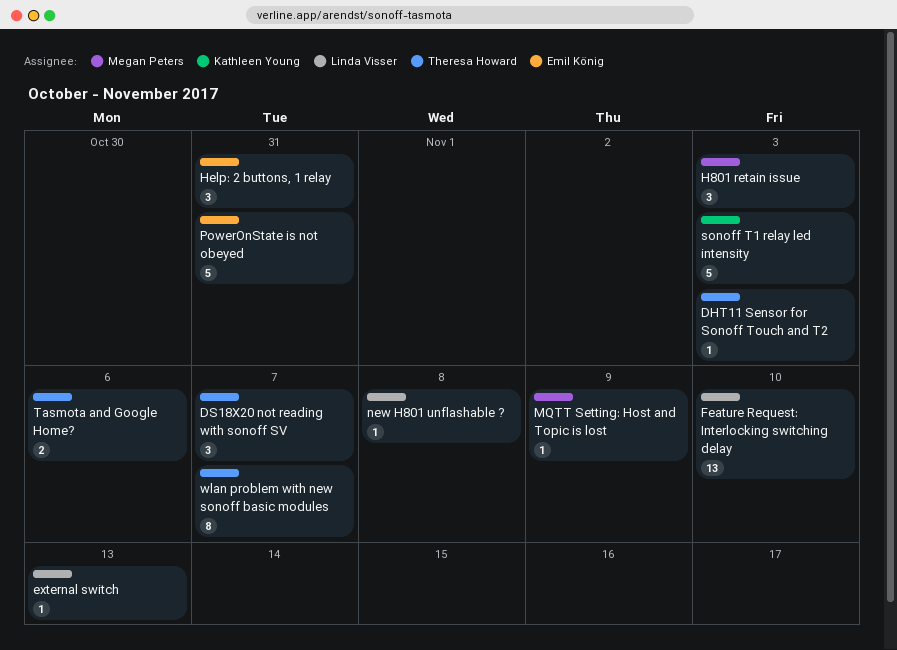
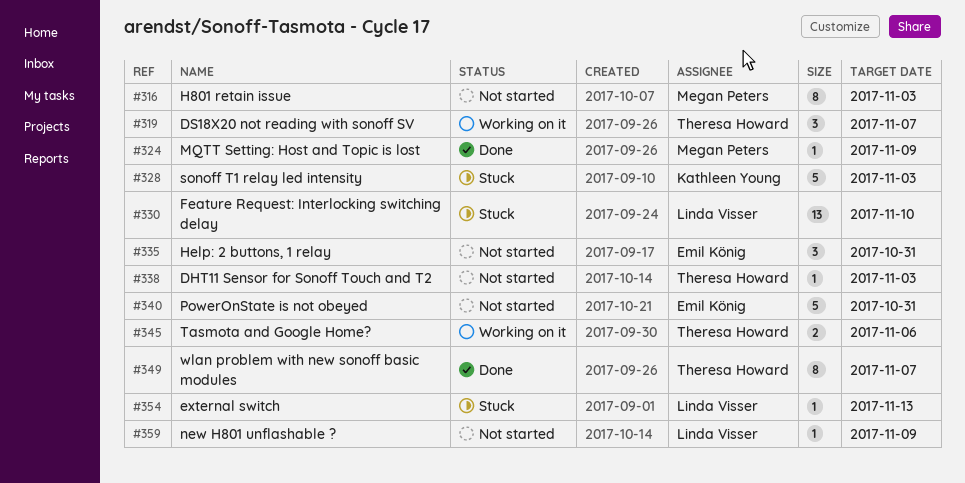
H801 retain issue, estimate: 3 -> 8
new H801 unflashable ?, due: Nov 8 -> Nov 9

